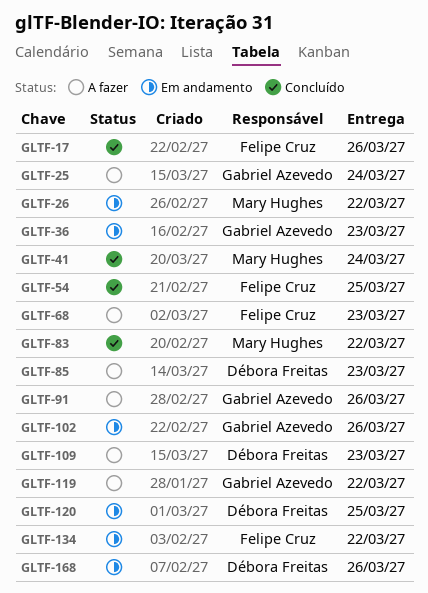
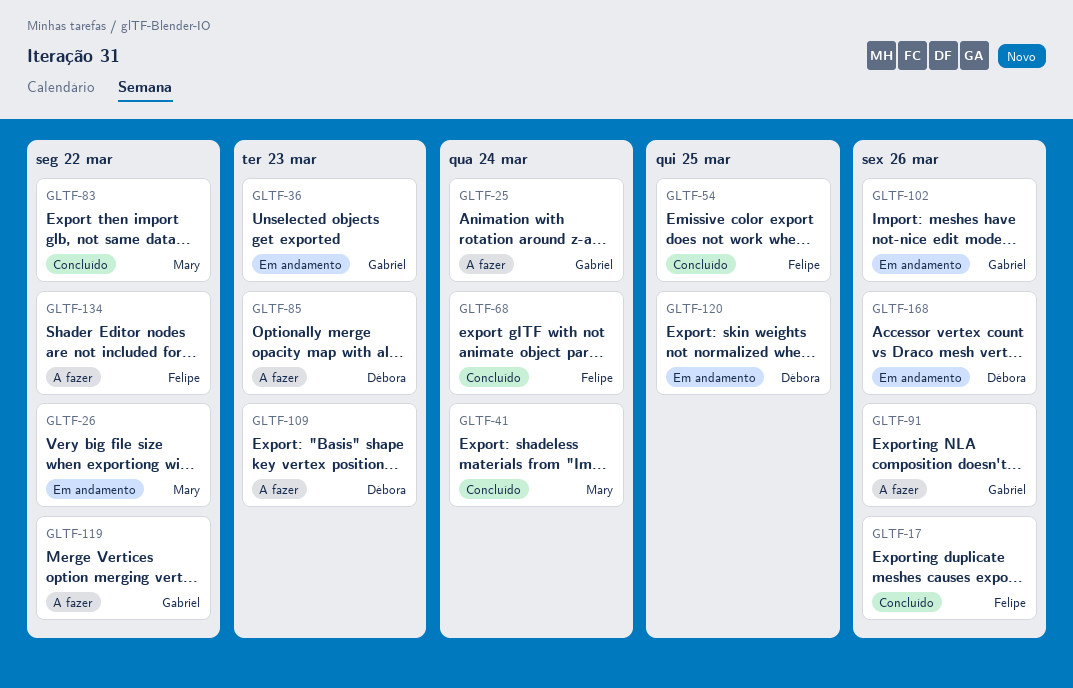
GLTF-68, status: A fazer -> Concluído
GLTF-68, due: Mar 23 -> Mar 24
GLTF-134, status: Em andamento -> A fazer

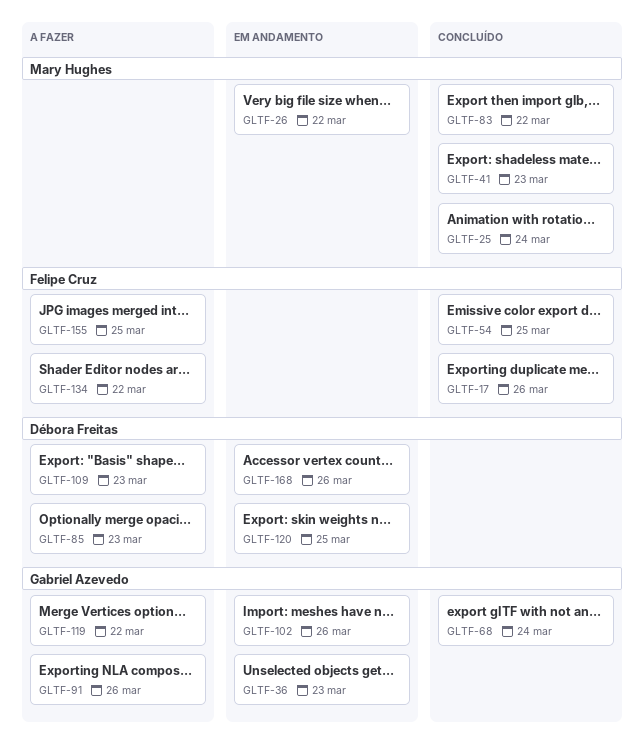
GLTF-25, status: A fazer -> Concluído
GLTF-25, owner: Gabriel Azevedo -> Mary Hughes
GLTF-41, due: Mar 24 -> Mar 23
GLTF-68, owner: Felipe Cruz -> Gabriel Azevedo
GLTF-155: none -> present

